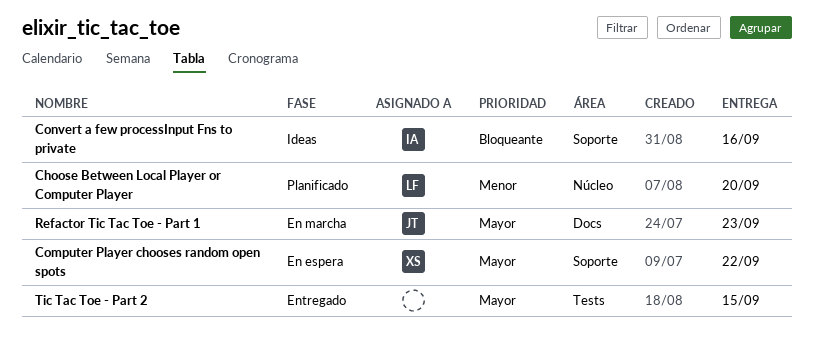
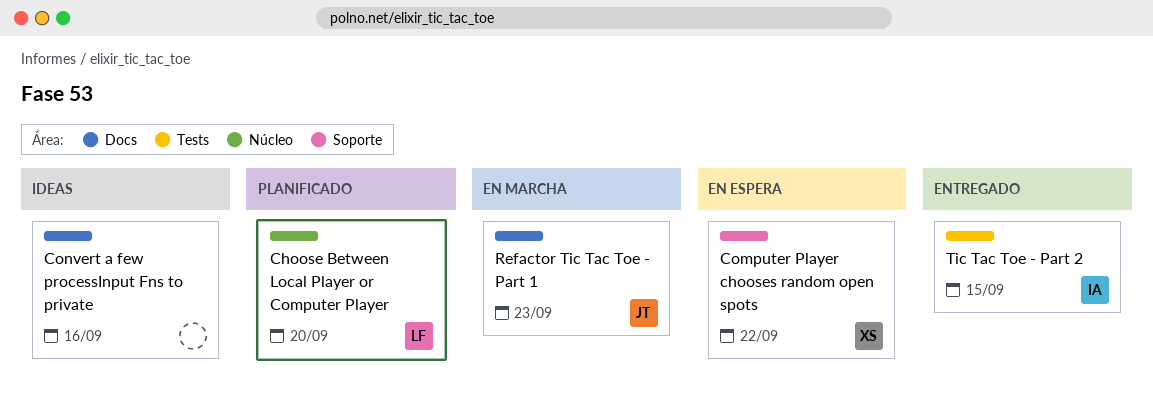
Convert a few processInput Fns to private, owner: IA -> none
Convert a few processInput Fns to private, label: Soporte -> Docs
Tic Tac Toe - Part 2, owner: none -> IA

